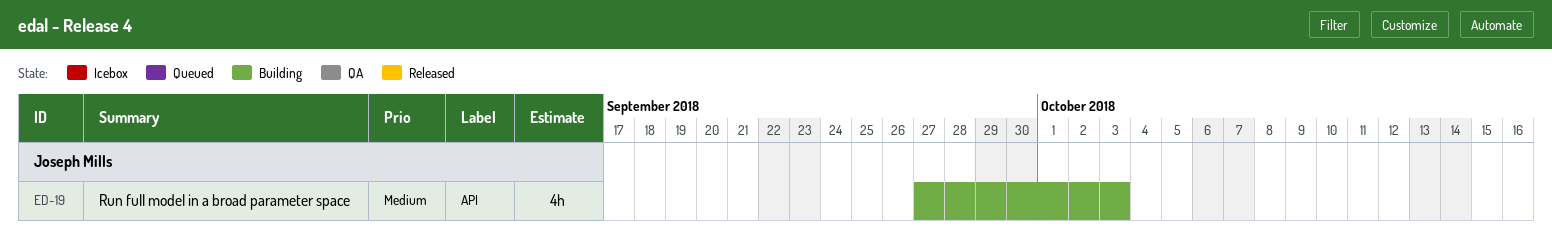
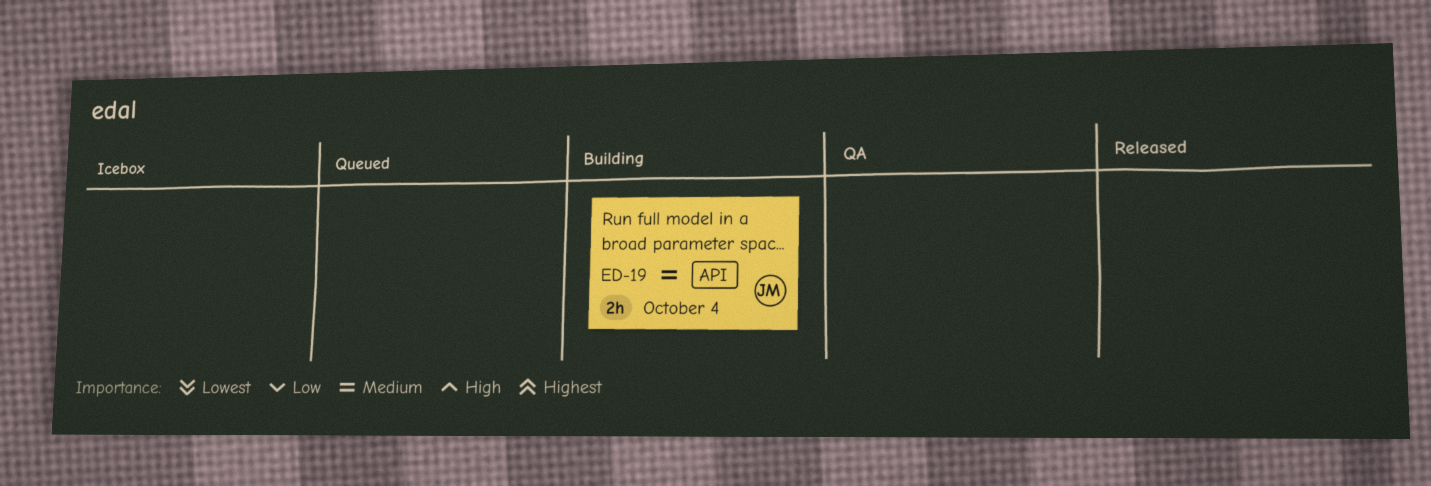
ED-19, estimate: 4h -> 2h
ED-19, due: Oct 3 -> Oct 4

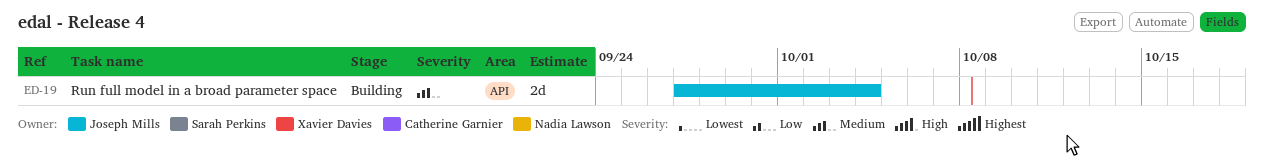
ED-19, estimate: 2h -> 2d

